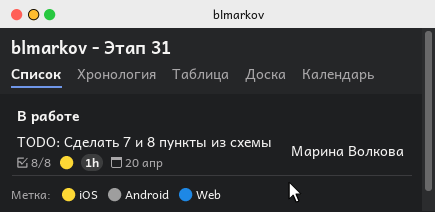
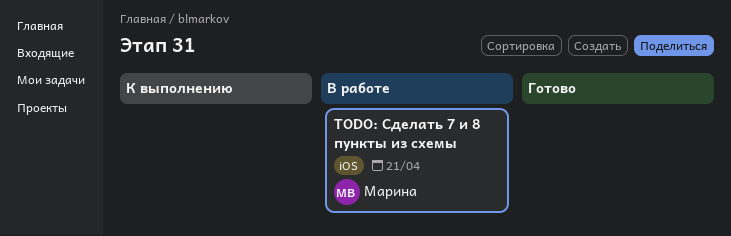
TODO: Сделать 7 и 8 пункты из схемы, due: Apr 20 -> Apr 21

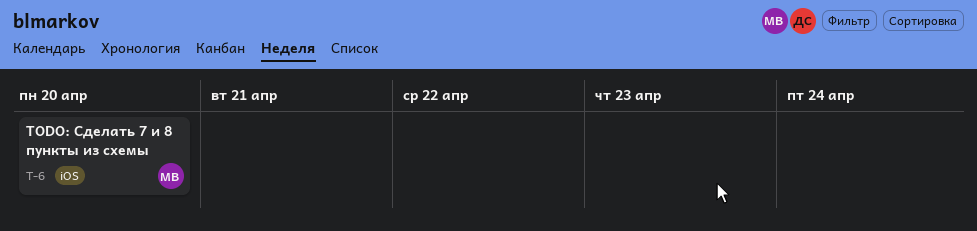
TODO: Сделать 7 и 8 пункты из схемы, due: Apr 21 -> Apr 20

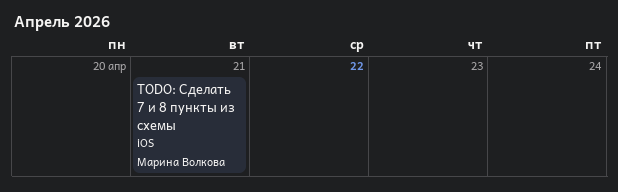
TODO: Сделать 7 и 8 пункты из схемы, due: Apr 20 -> Apr 21

